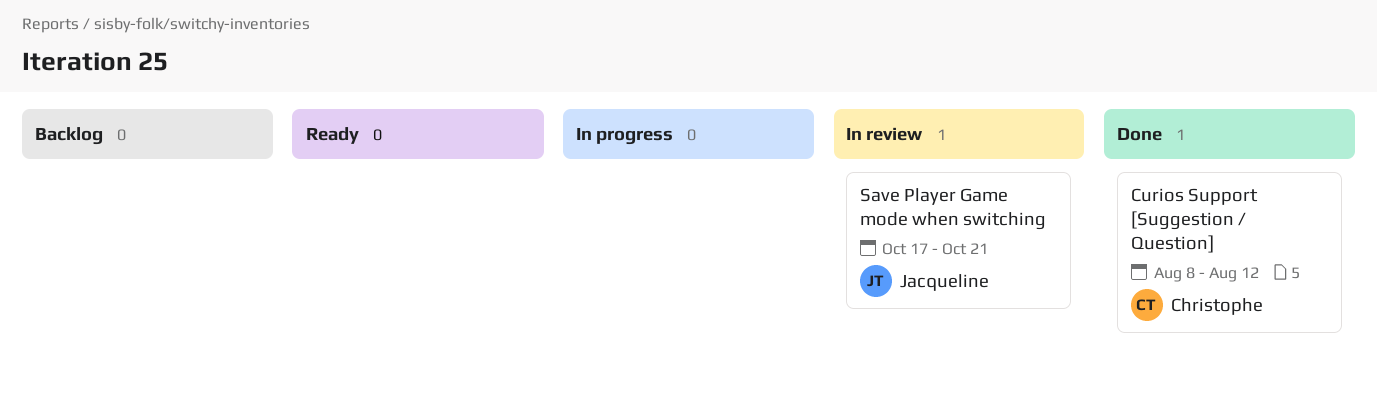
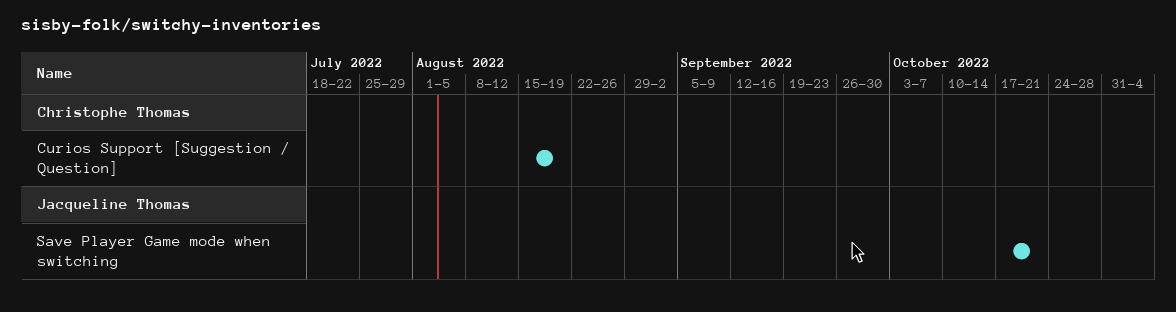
Curios Support [Suggestion / Question], start: Aug 8 -> Aug 15
Curios Support [Suggestion / Question], due: Aug 12 -> Aug 19

